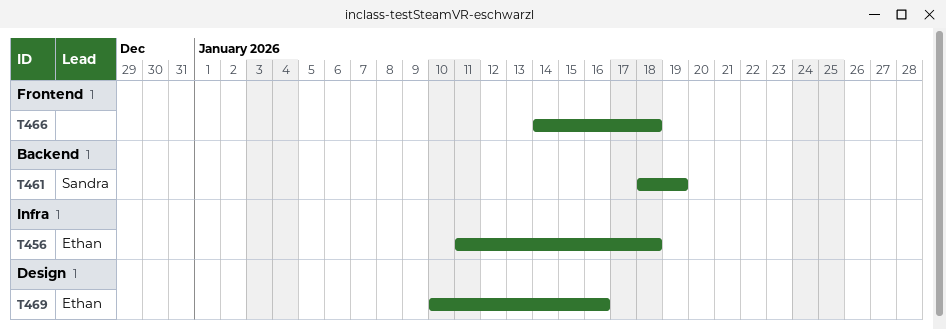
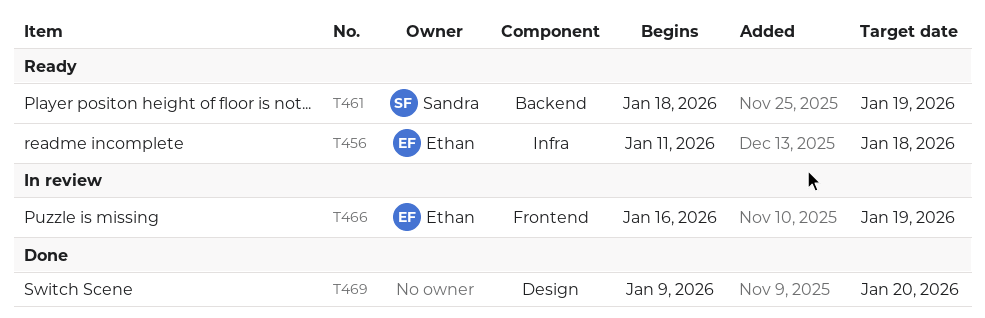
T466, owner: none -> Ethan
T466, start: Jan 14 -> Jan 16
T466, due: Jan 18 -> Jan 19
T469, owner: Ethan -> none
T469, start: Jan 10 -> Jan 9
T469, due: Jan 16 -> Jan 20

